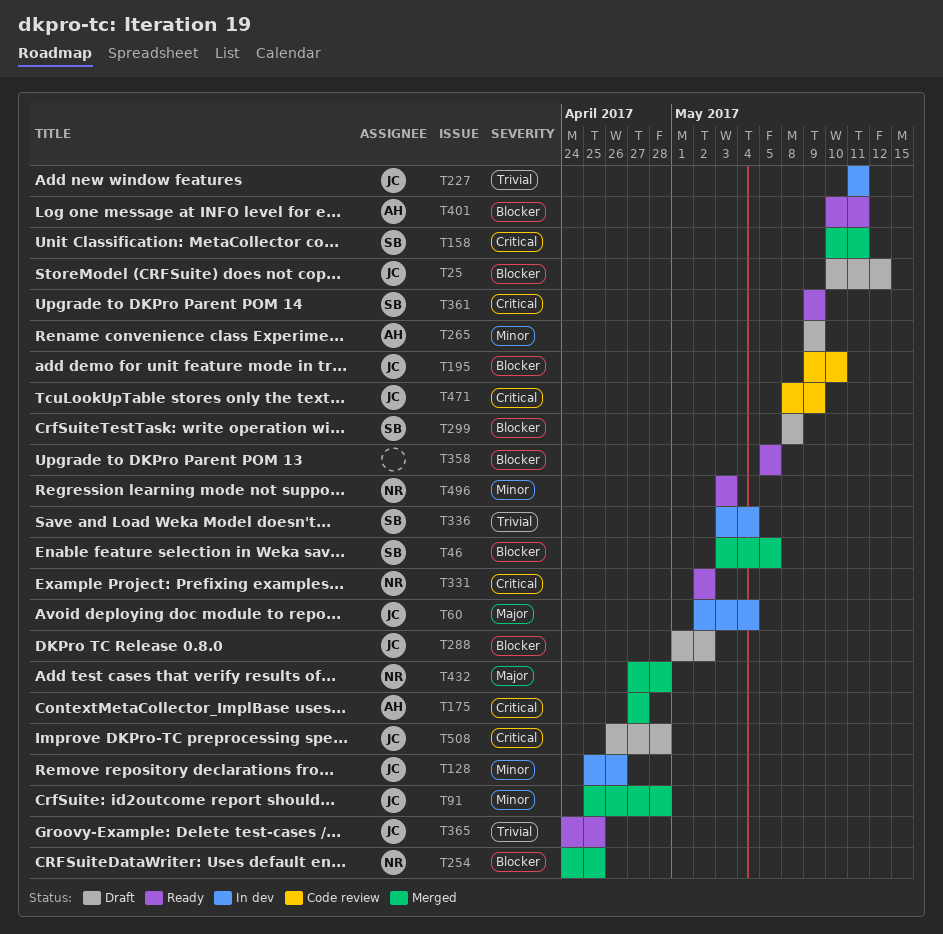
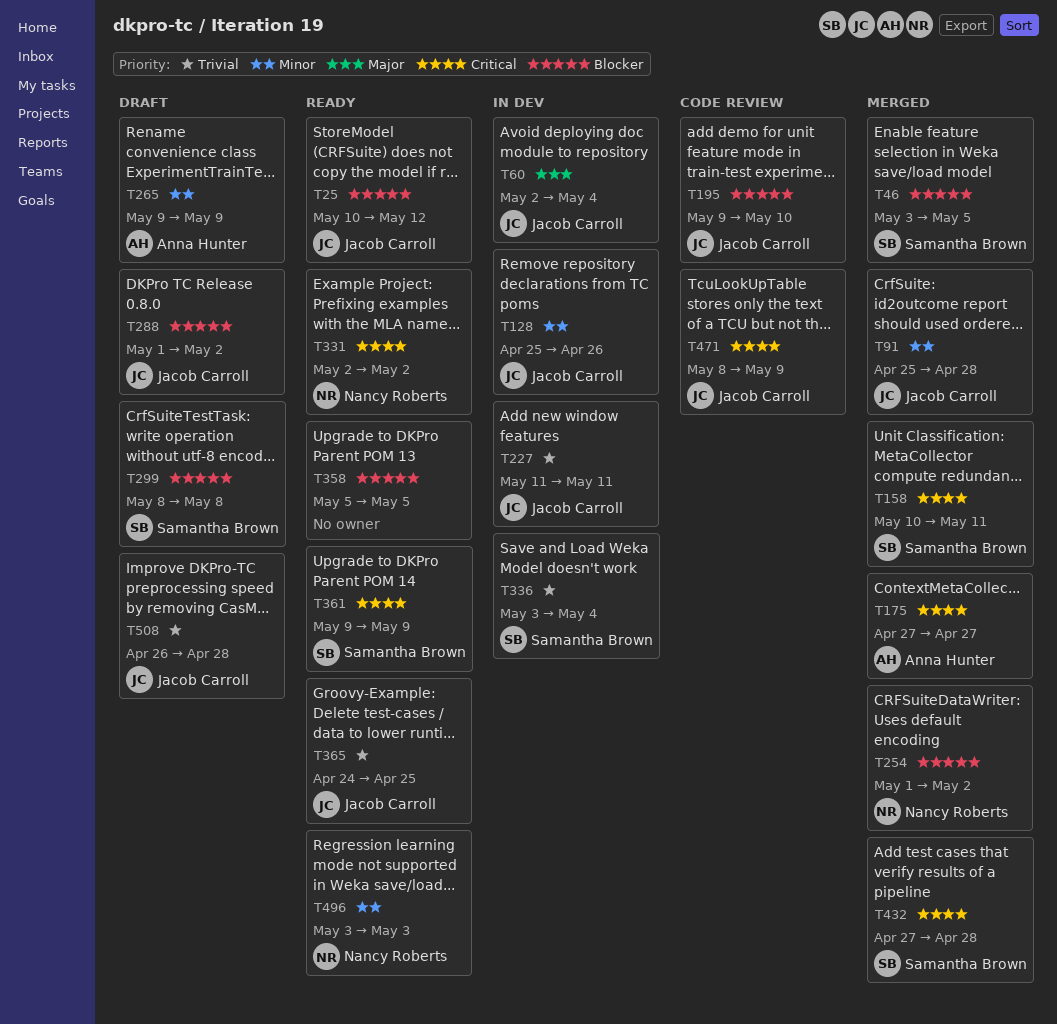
T25, status: Draft -> Ready
T254, start: Apr 24 -> May 1
T254, due: Apr 25 -> May 2
T401: present -> none
T432, owner: Nancy Roberts -> Samantha Brown
T432, priority: Major -> Critical
T508, priority: Critical -> Trivial

